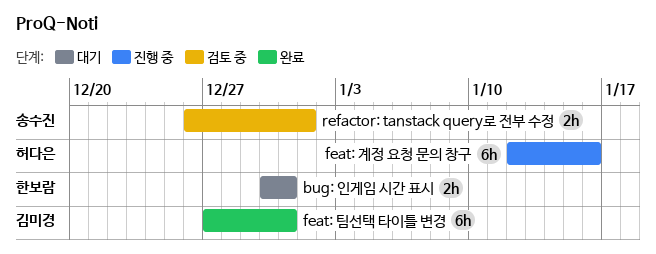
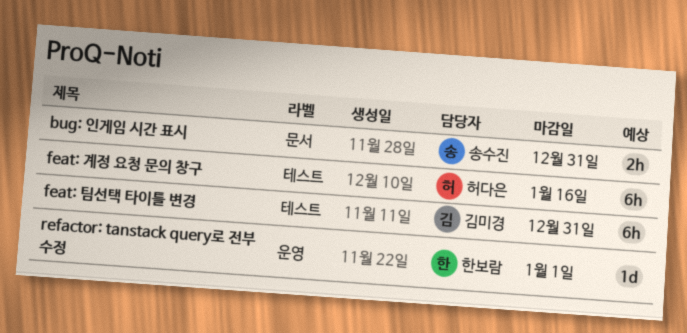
bug: 인게임 시간 표시, owner: 한보람 -> 송수진
refactor: tanstack query로 전부 수정, owner: 송수진 -> 한보람
refactor: tanstack query로 전부 수정, estimate: 2h -> 1d

